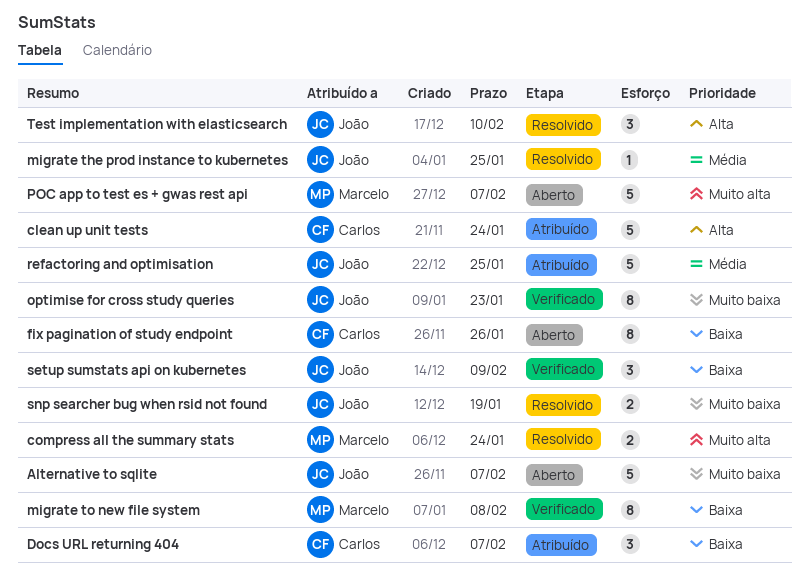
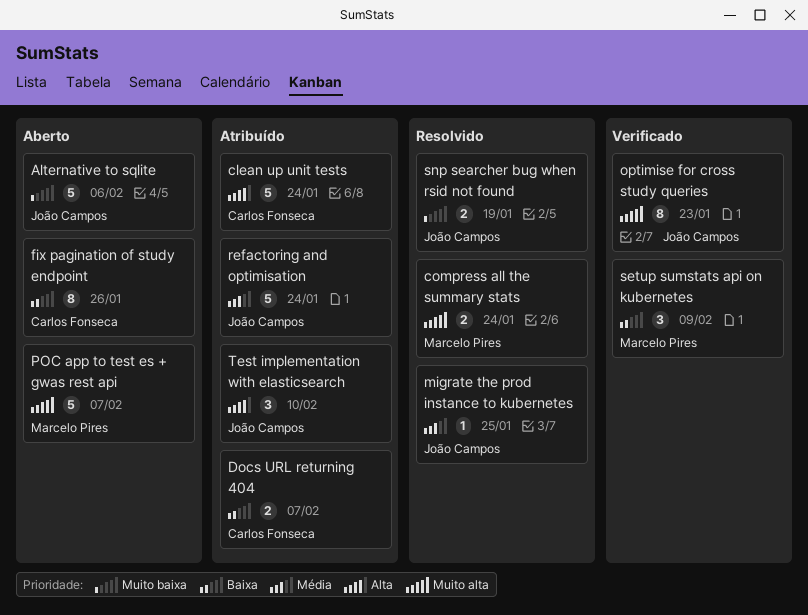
Alternative to sqlite, due: Feb 7 -> Feb 6
Docs URL returning 404, estimate: 3 -> 2
migrate to new file system: present -> none
optimise for cross study queries, priority: Muito baixa -> Muito alta
refactoring and optimisation, due: Jan 25 -> Jan 24
setup sumstats api on kubernetes, owner: João Campos -> Marcelo Pires
Test implementation with elasticsearch, status: Resolvido -> Atribuído

